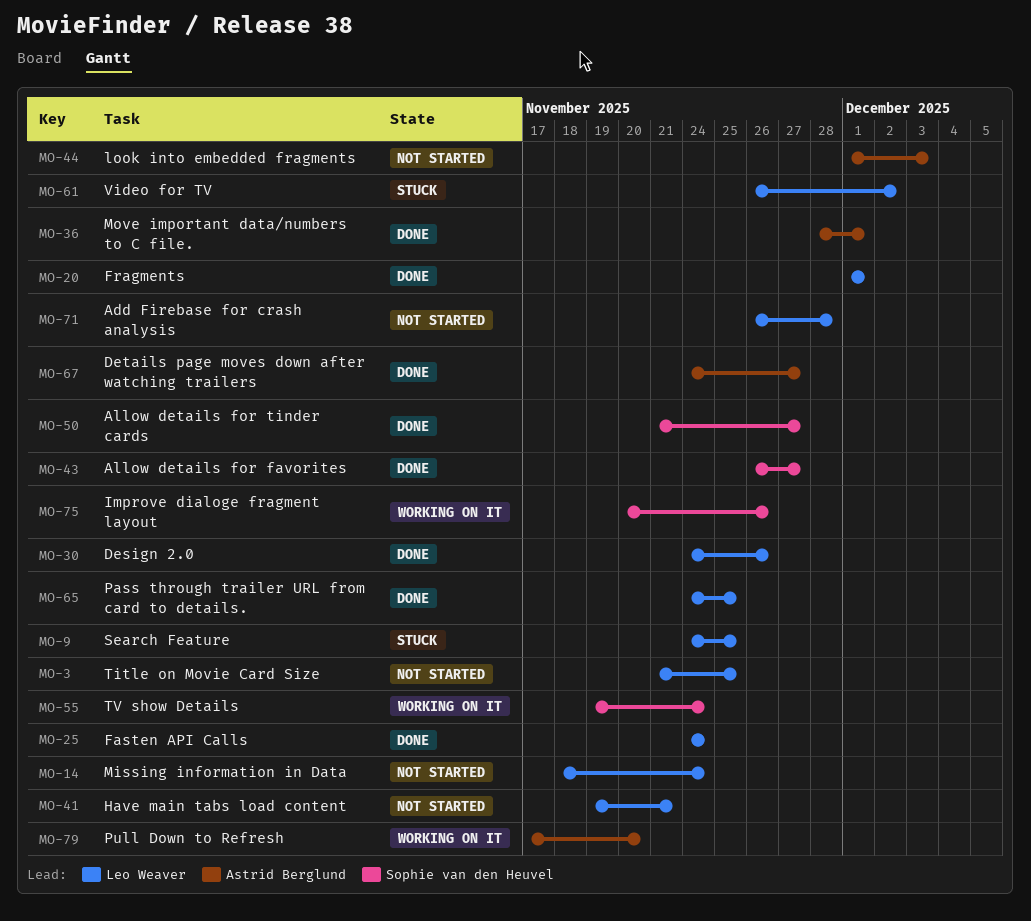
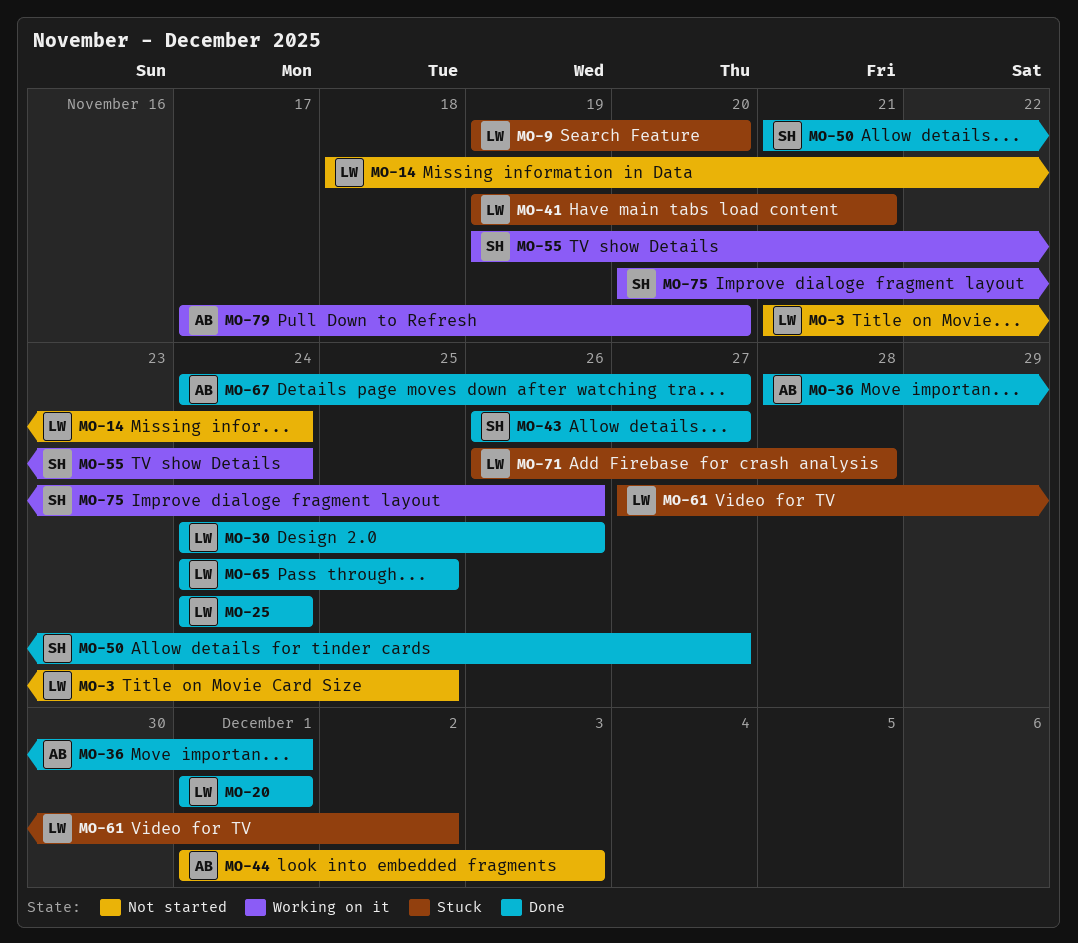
MO-9, start: Nov 24 -> Nov 19
MO-9, due: Nov 25 -> Nov 20
MO-41, status: Not started -> Stuck
MO-61, start: Nov 26 -> Nov 27
MO-71, status: Not started -> Stuck

